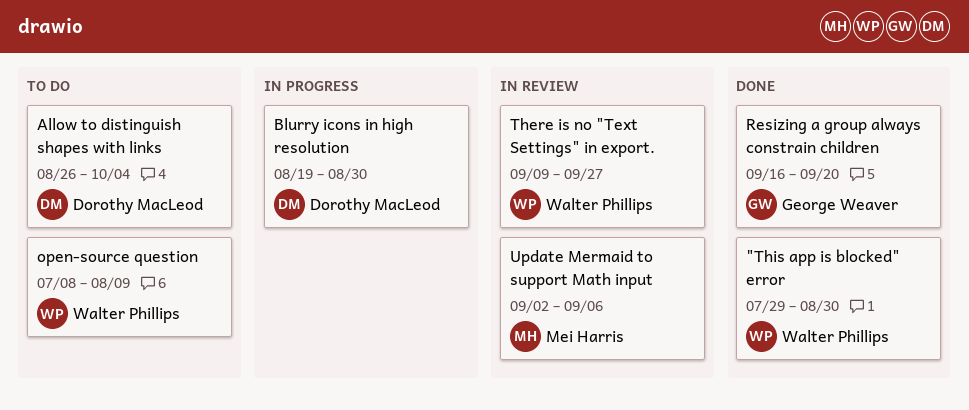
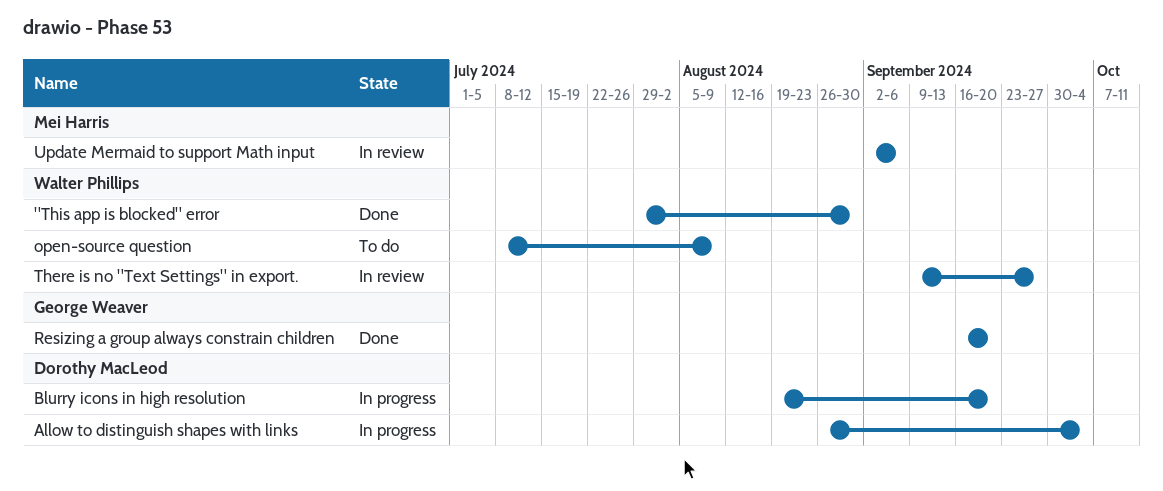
Allow to distinguish shapes with links, status: To do -> In progress
Blurry icons in high resolution, due: Aug 30 -> Sep 20

